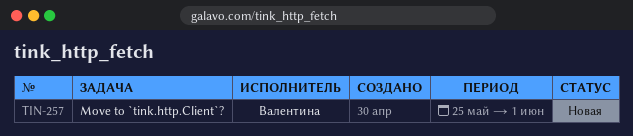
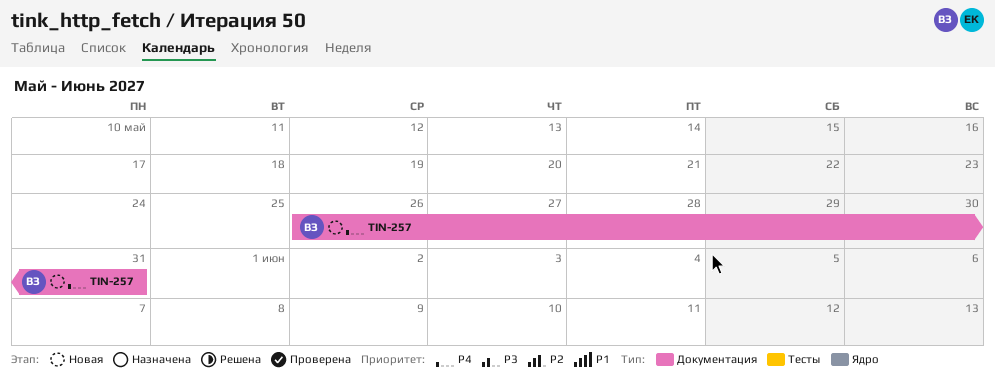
TIN-257, start: May 25 -> May 26
TIN-257, due: Jun 1 -> May 31

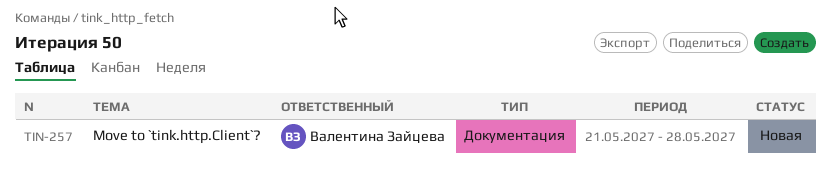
TIN-257, start: May 26 -> May 21
TIN-257, due: May 31 -> May 28

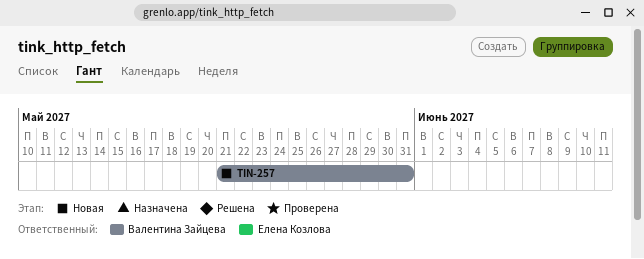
TIN-257, due: May 28 -> May 31

